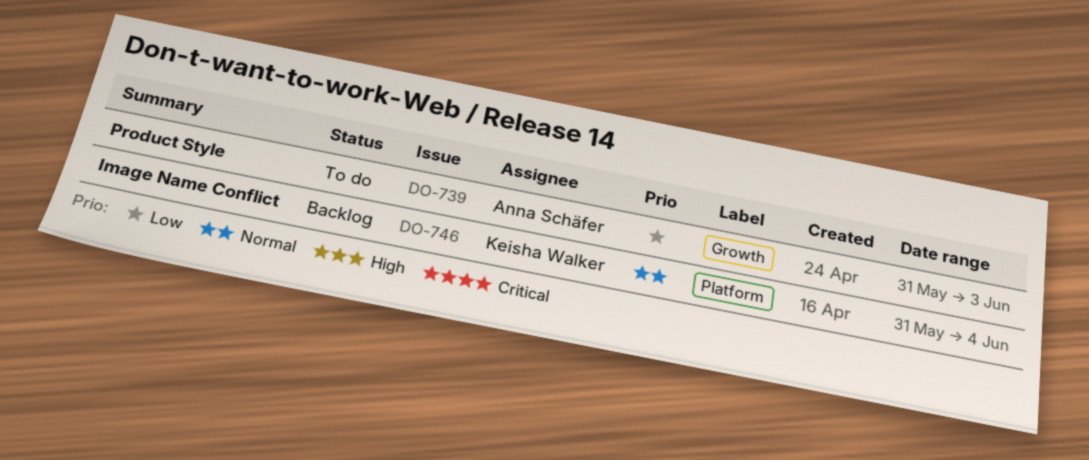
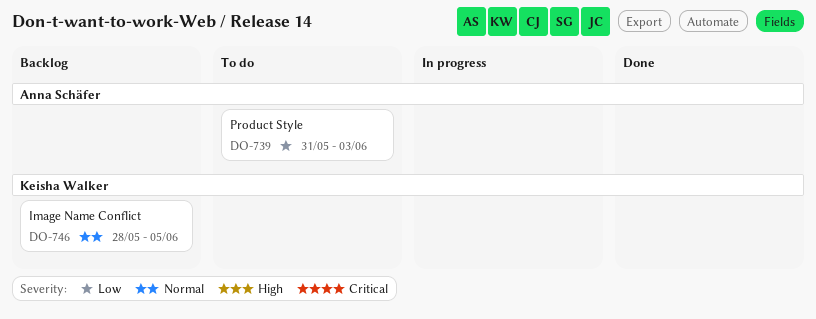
DO-746, start: May 31 -> May 28
DO-746, due: Jun 4 -> Jun 5

